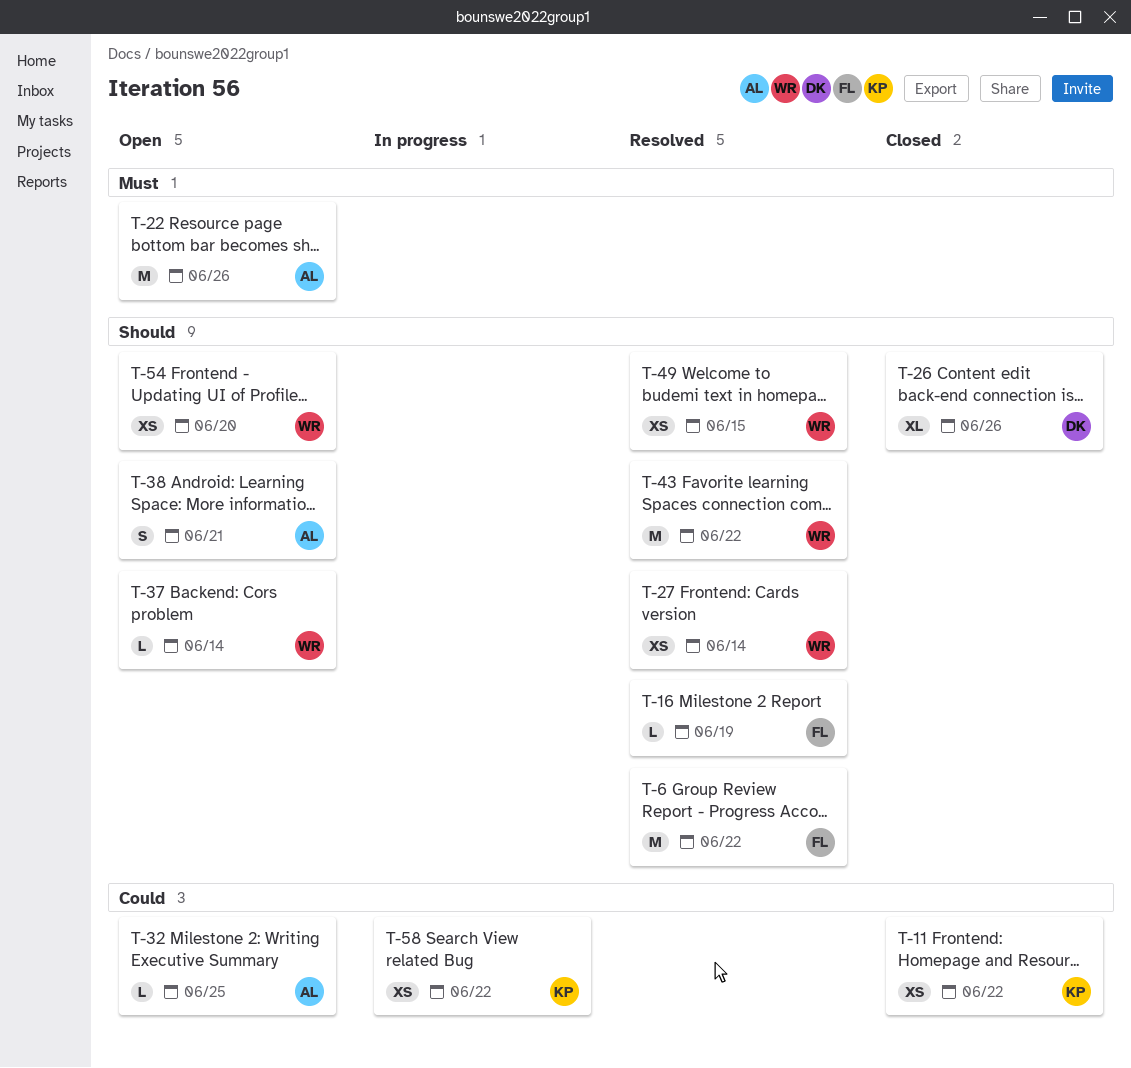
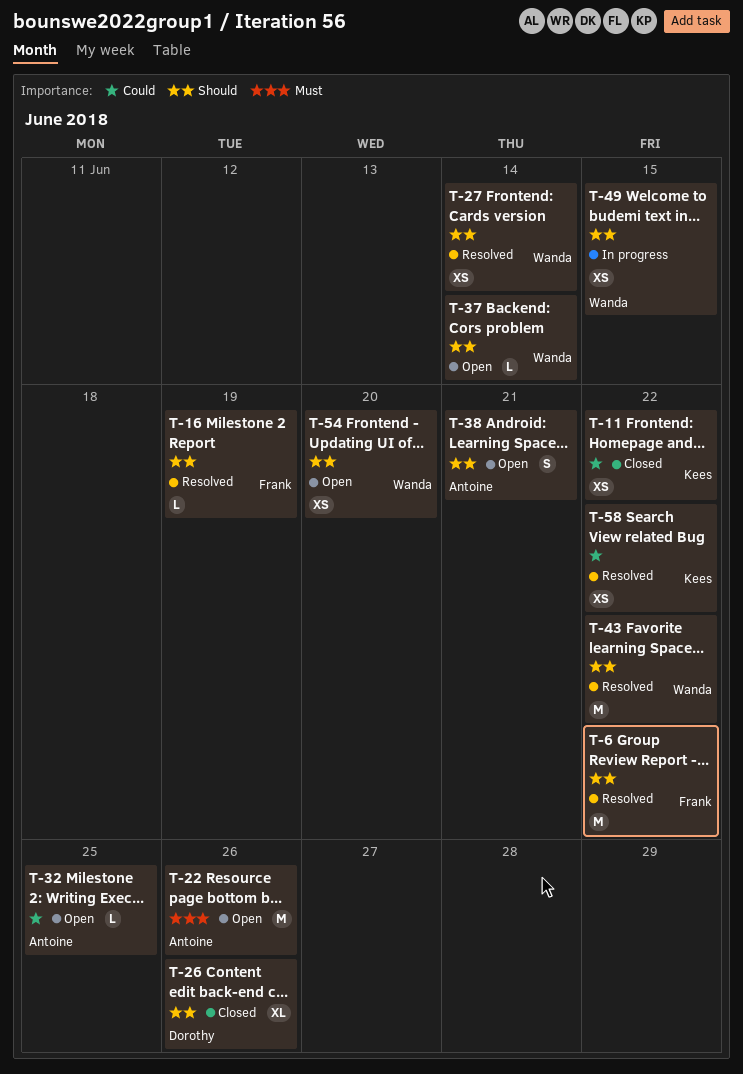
T-49, status: Resolved -> In progress
T-58, status: In progress -> Resolved

